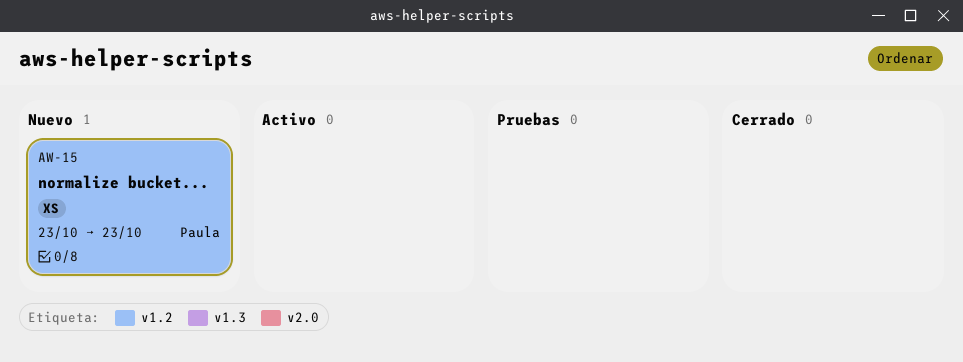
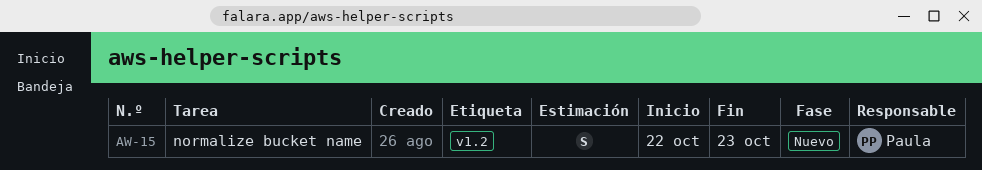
AW-15, estimate: XS -> S
AW-15, start: Oct 23 -> Oct 22

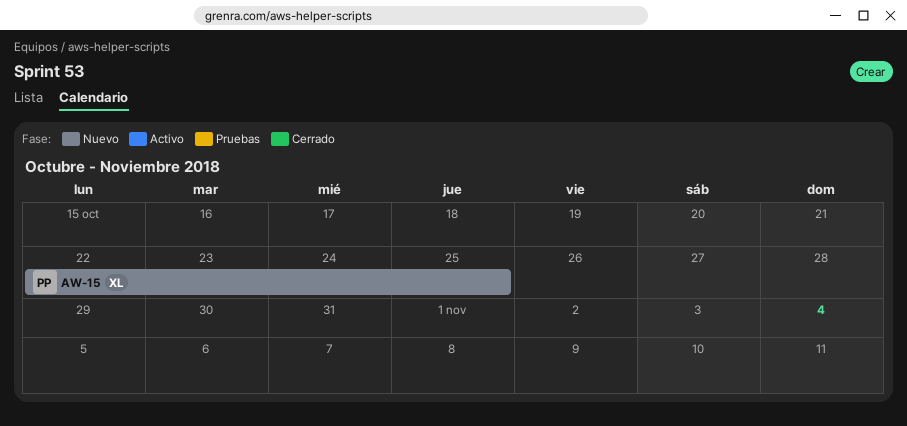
AW-15, estimate: S -> XL
AW-15, due: Oct 23 -> Oct 25

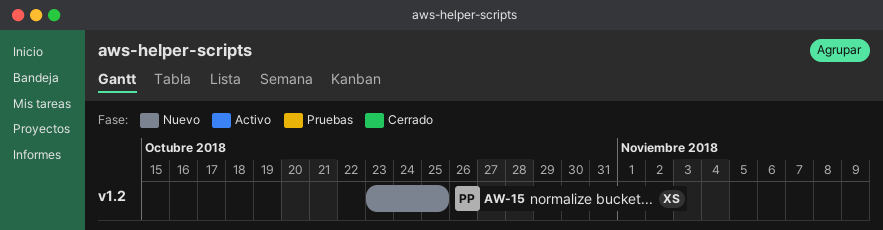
AW-15, estimate: XL -> XS
AW-15, start: Oct 22 -> Oct 23

